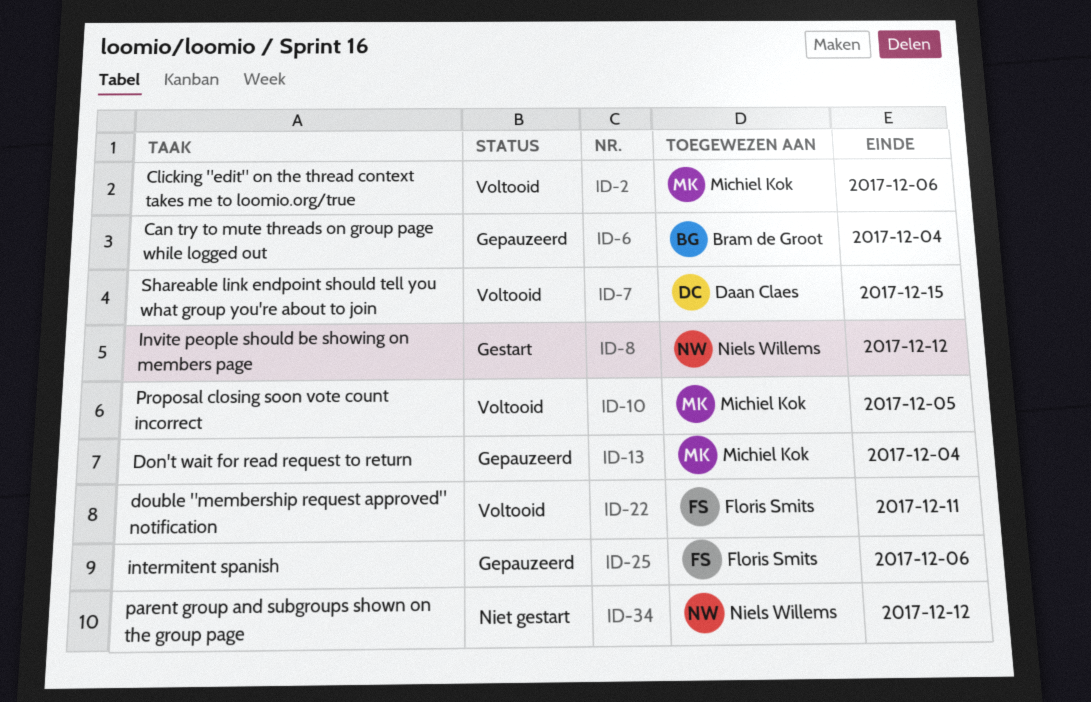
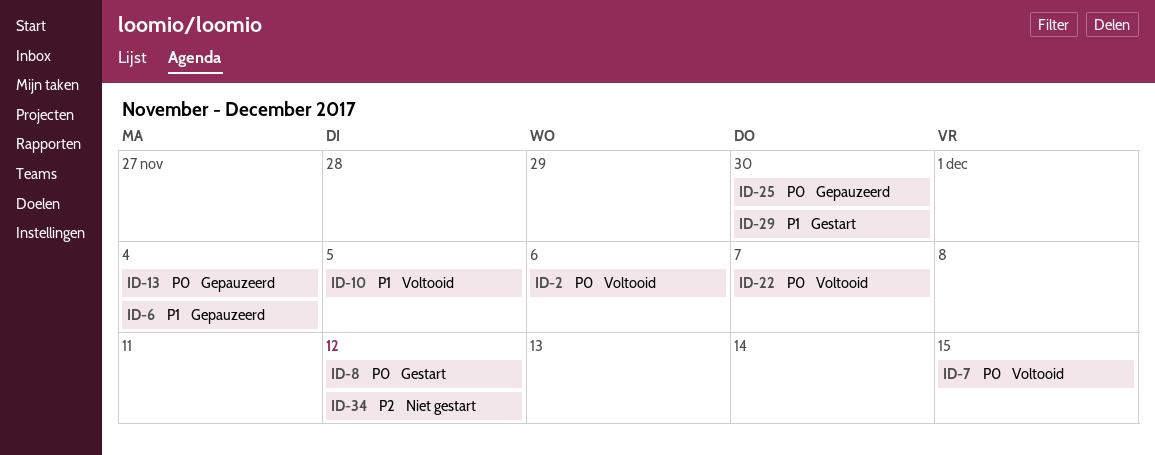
ID-22, due: Dec 11 -> Dec 7
ID-25, due: Dec 6 -> Nov 30
ID-29: none -> present

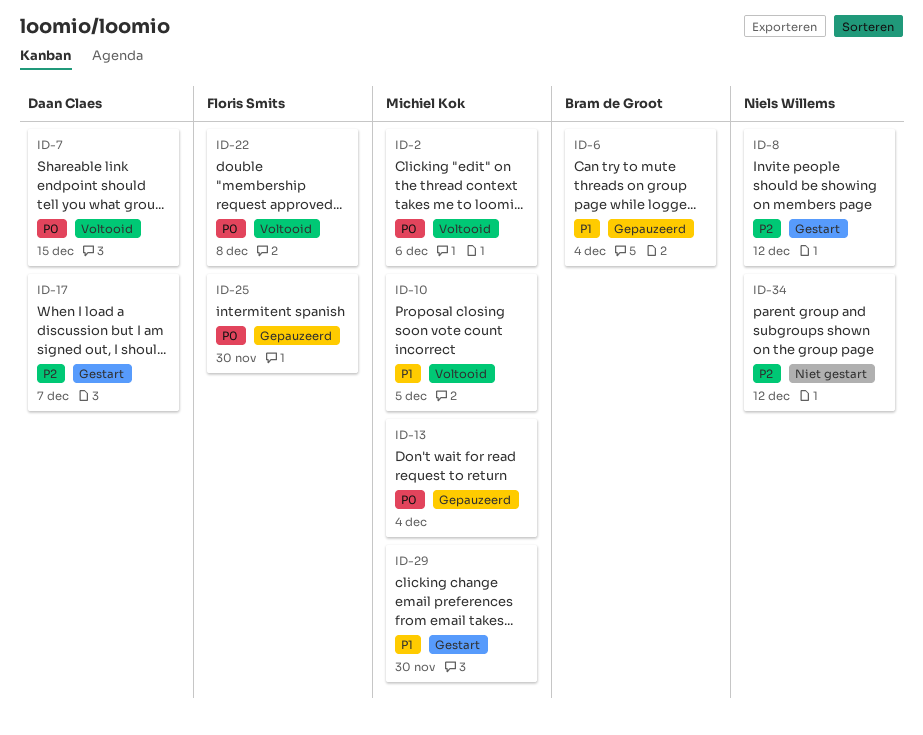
ID-8, priority: P0 -> P2
ID-17: none -> present
ID-22, due: Dec 7 -> Dec 8

